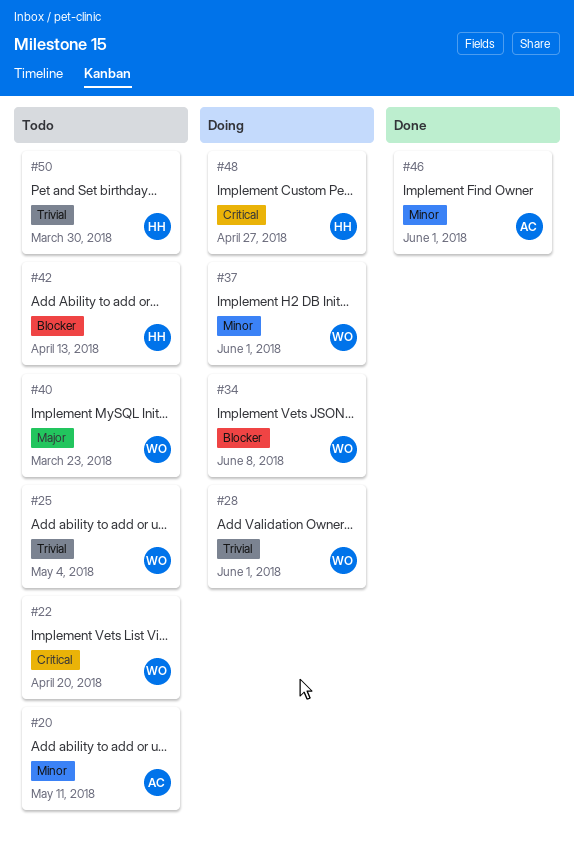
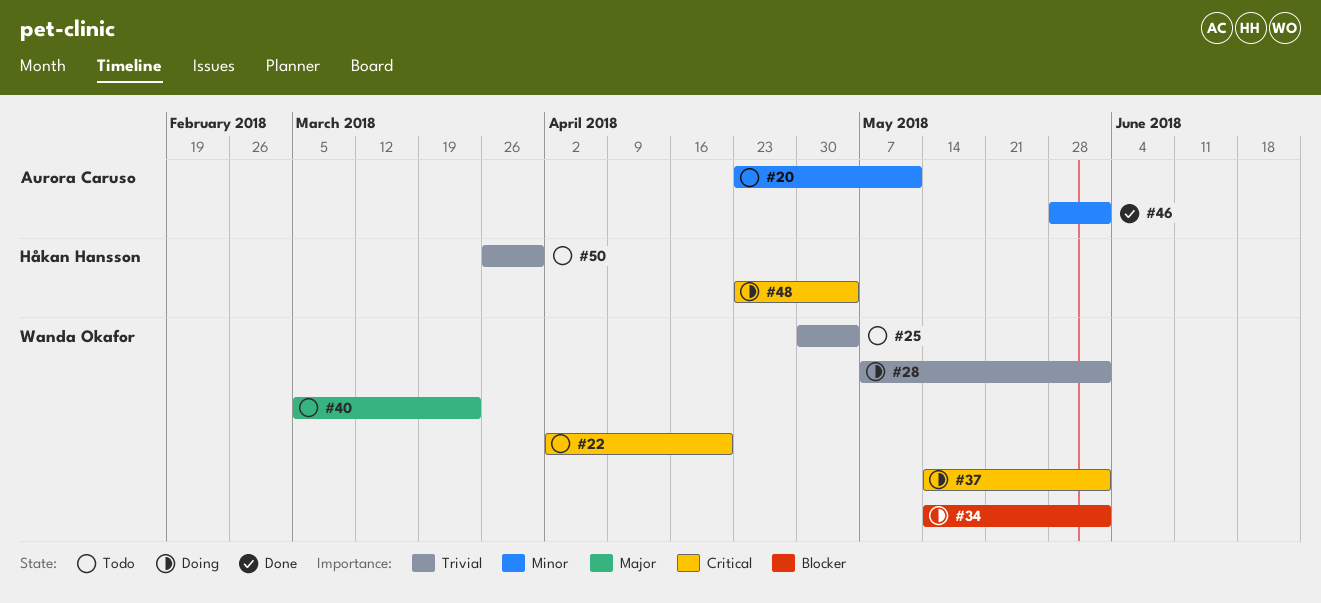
#34, due: Jun 8 -> Jun 1
#37, priority: Minor -> Critical
#42: present -> none
#48, due: Apr 27 -> May 4

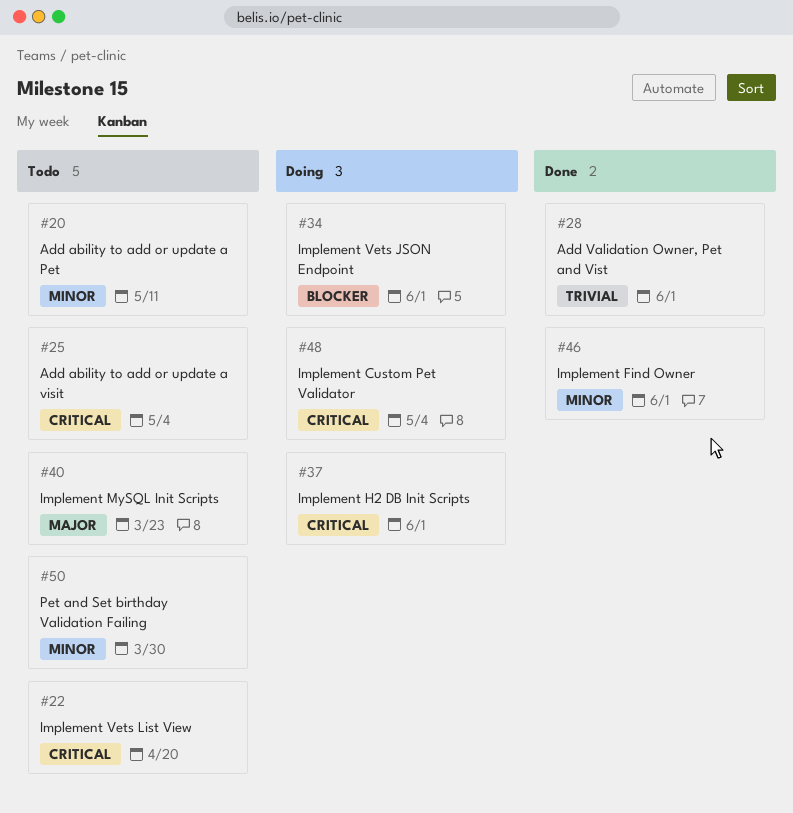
#25, priority: Trivial -> Critical
#28, status: Doing -> Done
#50, priority: Trivial -> Minor

